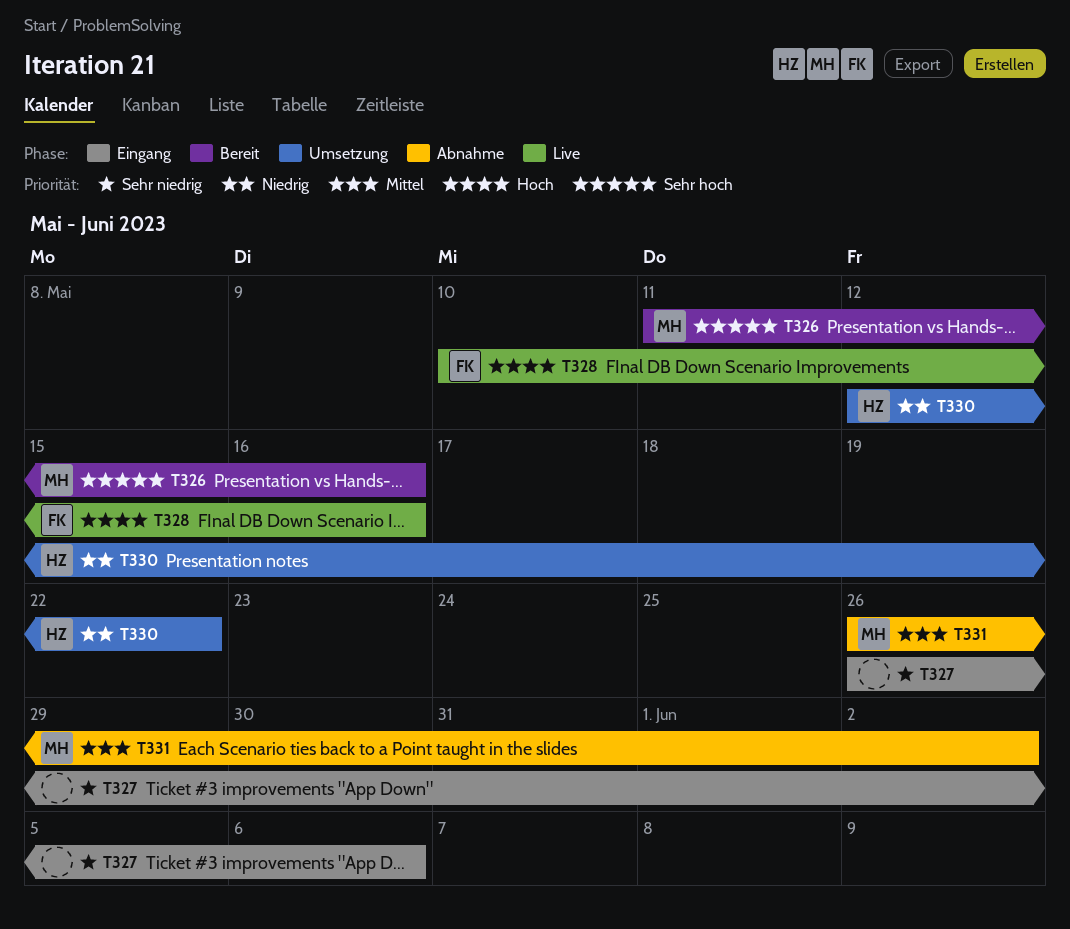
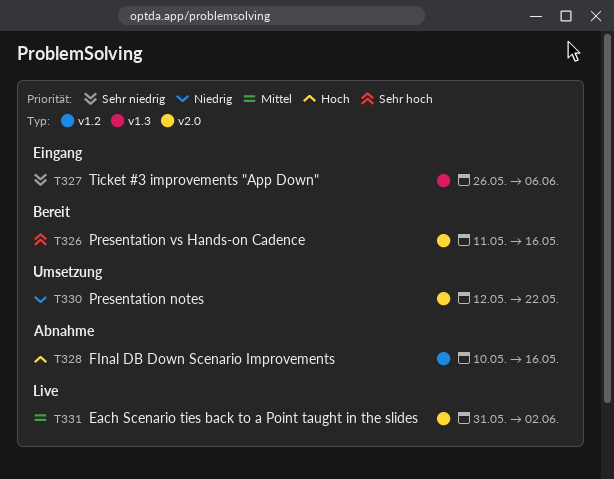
T328, status: Live -> Abnahme
T331, status: Abnahme -> Live
T331, start: May 26 -> May 31

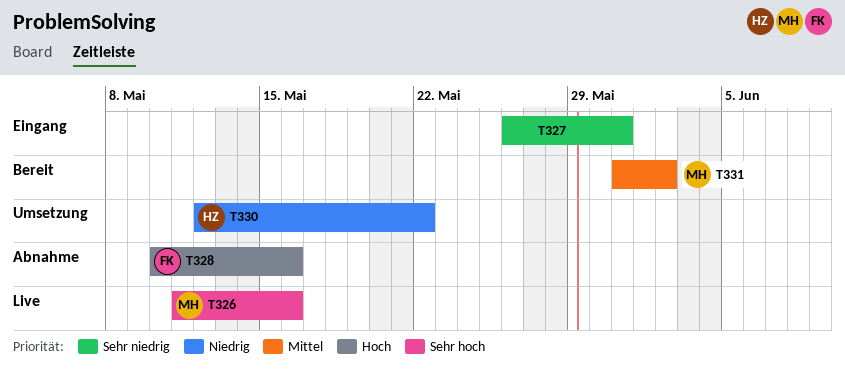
T326, status: Bereit -> Live
T327, due: Jun 6 -> May 31
T331, status: Live -> Bereit

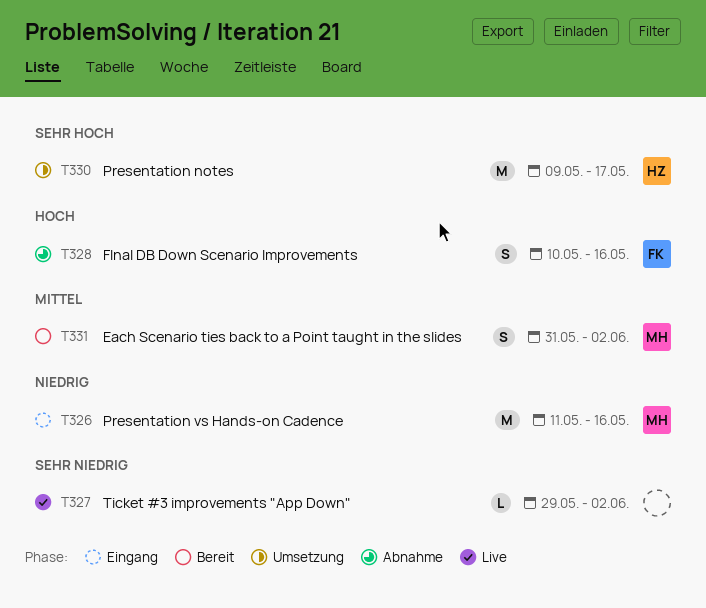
T326, status: Live -> Eingang
T326, priority: Sehr hoch -> Niedrig
T327, status: Eingang -> Live
T327, start: May 26 -> May 29
T327, due: May 31 -> Jun 2
T330, priority: Niedrig -> Sehr hoch
T330, start: May 12 -> May 9
T330, due: May 22 -> May 17

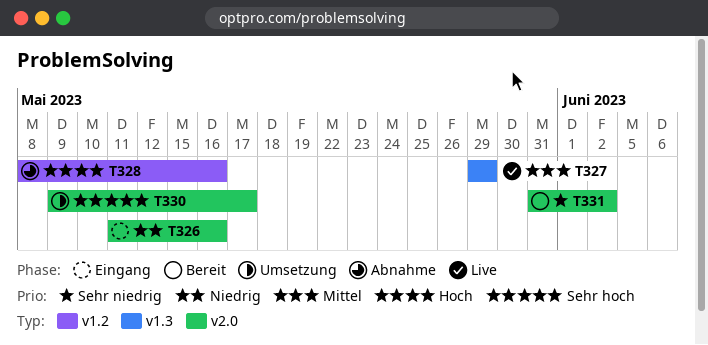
T327, priority: Sehr niedrig -> Mittel
T327, due: Jun 2 -> May 29
T328, start: May 10 -> May 8
T331, priority: Mittel -> Sehr niedrig

